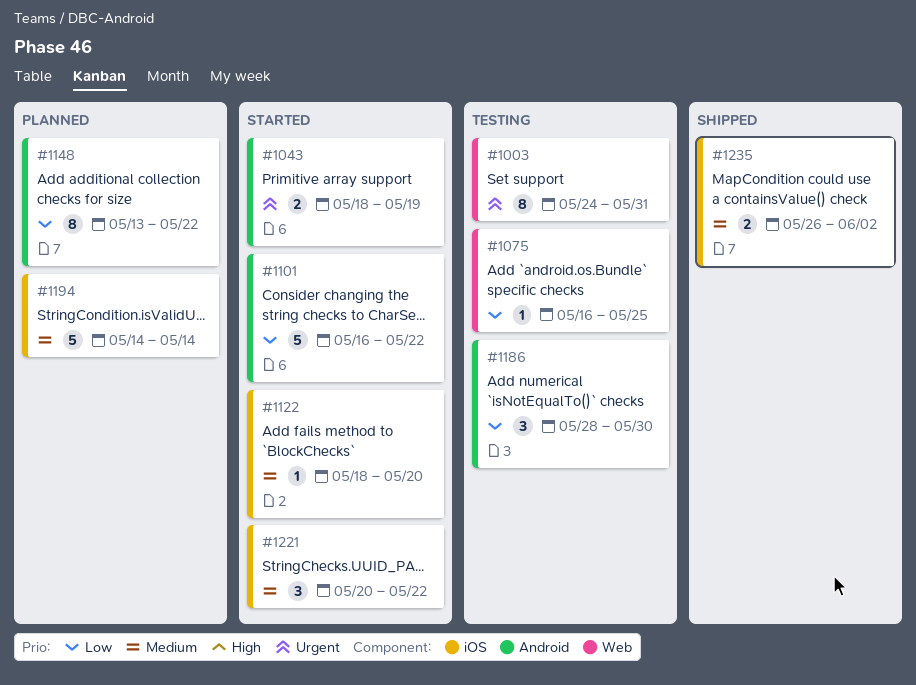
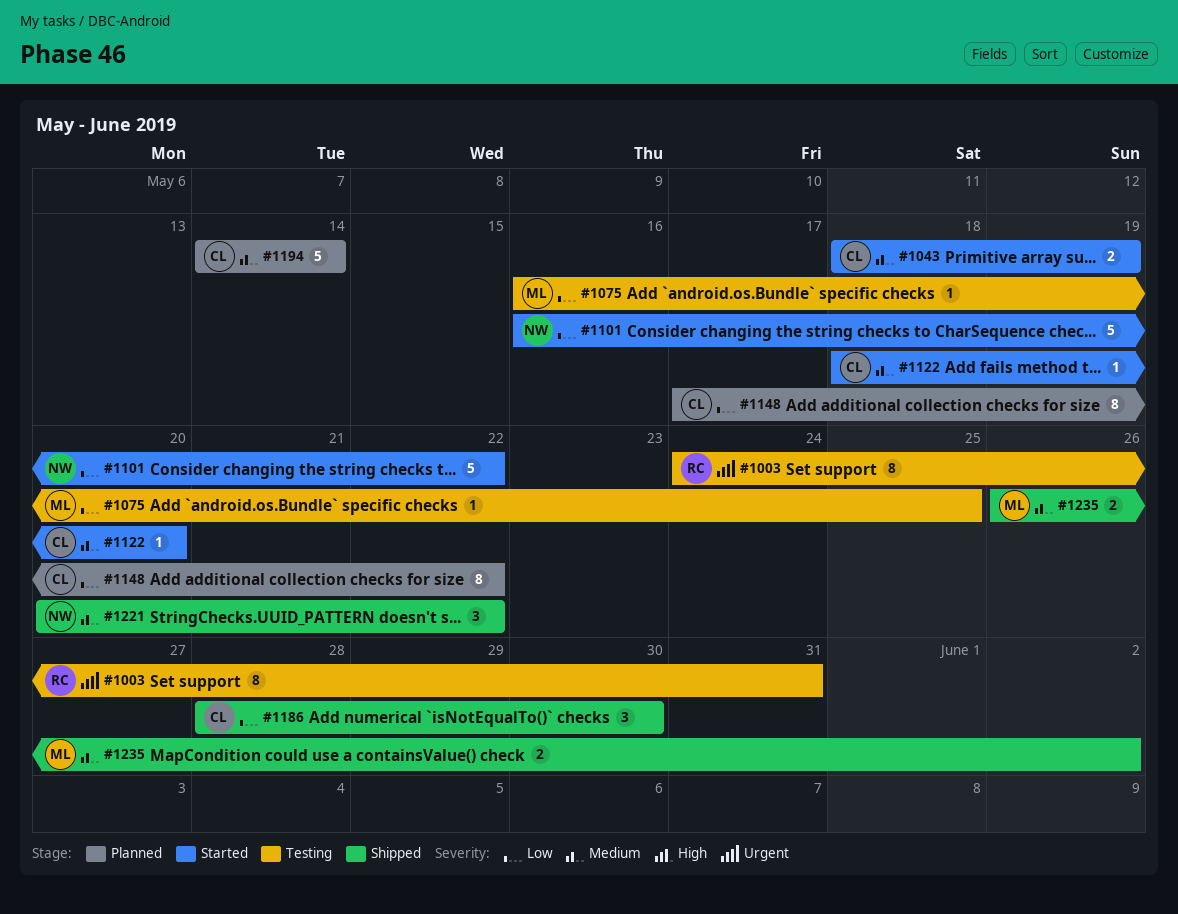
#1043, priority: Urgent -> Medium
#1148, start: May 13 -> May 17
#1186, status: Testing -> Shipped
#1221, status: Started -> Shipped

